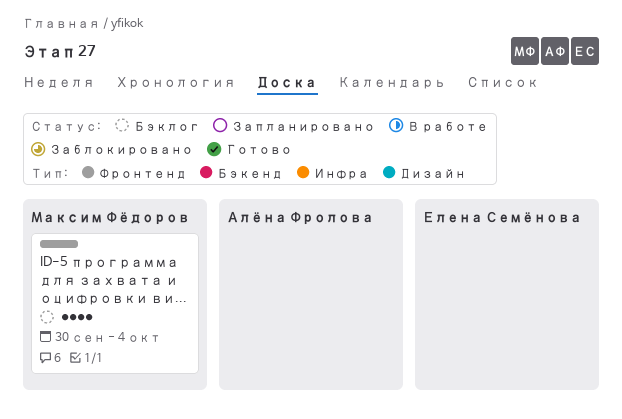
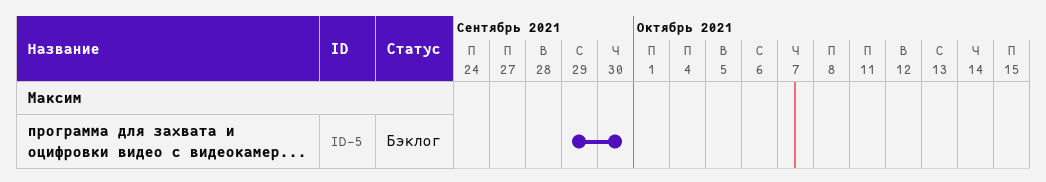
ID-5, start: Sep 30 -> Sep 29
ID-5, due: Oct 4 -> Sep 30

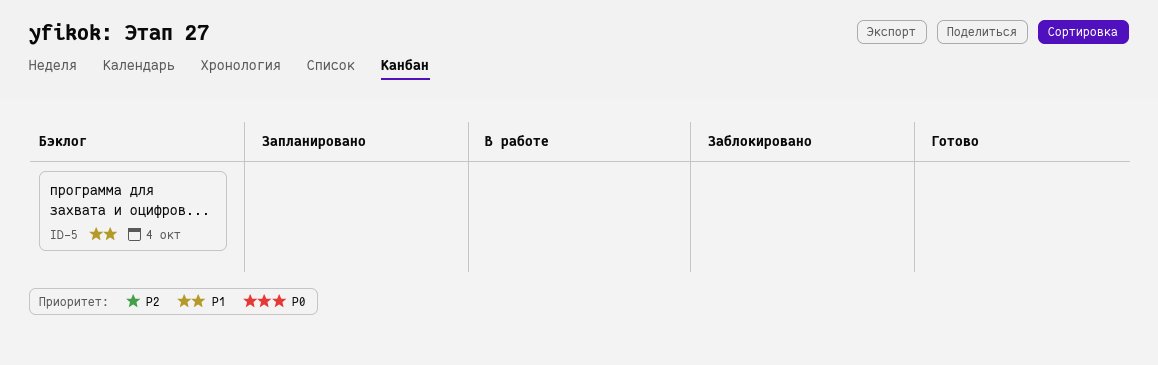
ID-5, due: Sep 30 -> Oct 4

